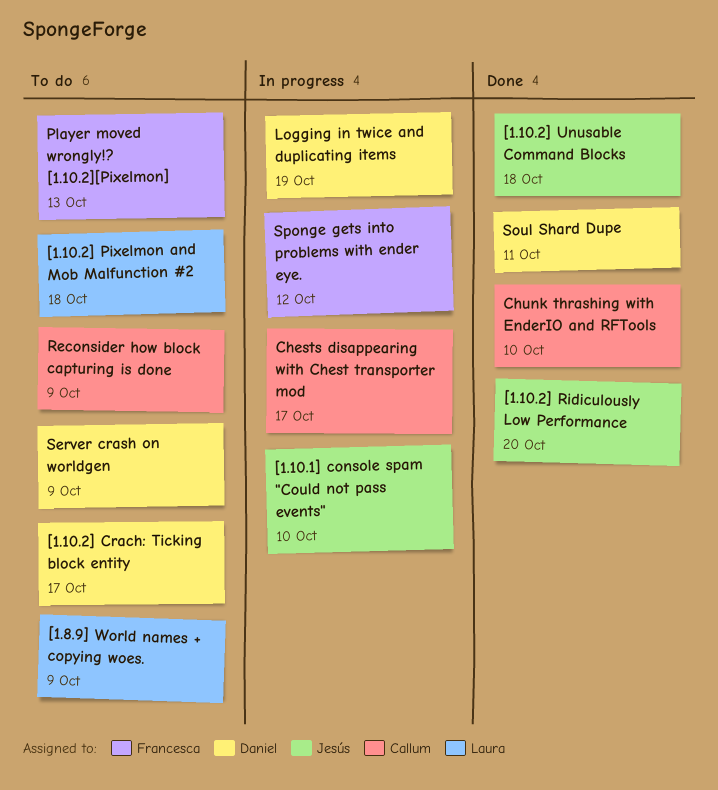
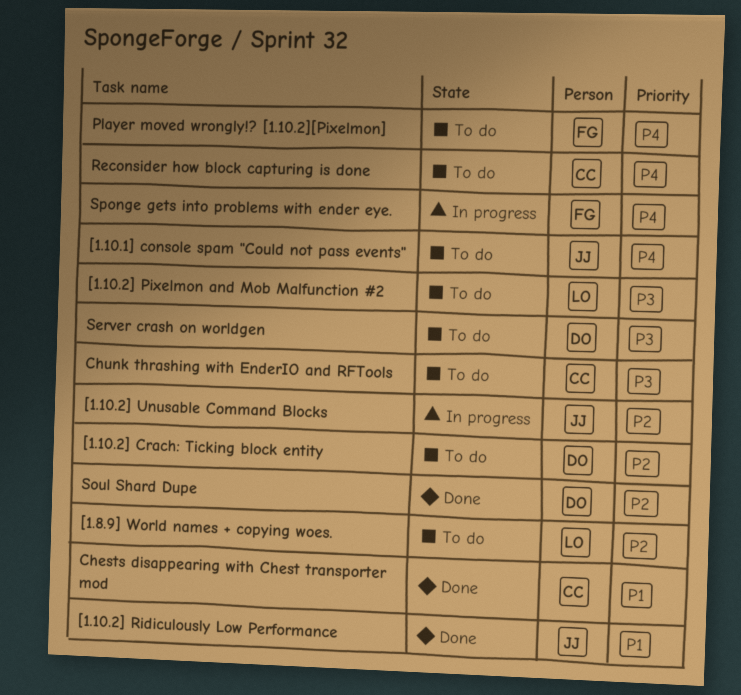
[1.10.1] console spam "Could not pass events", status: In progress -> To do
[1.10.2] Unusable Command Blocks, status: Done -> In progress
Chests disappearing with Chest transporter mod, status: In progress -> Done
Chunk thrashing with EnderIO and RFTools, status: Done -> To do
Logging in twice and duplicating items: present -> none

